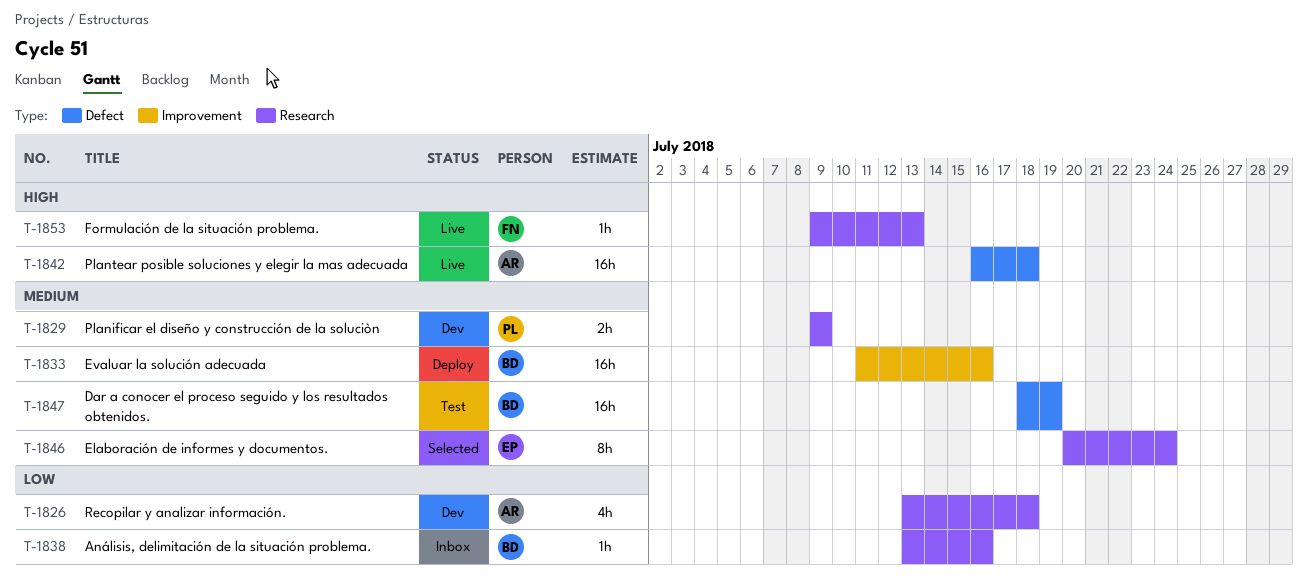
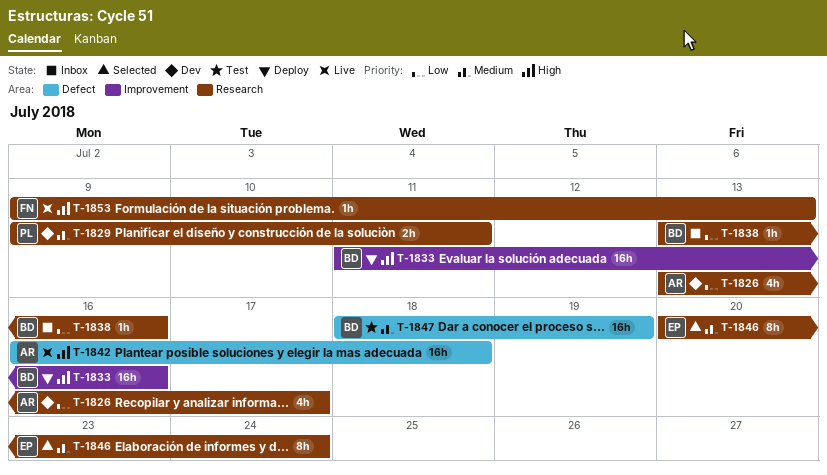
T-1826, due: Jul 18 -> Jul 17
T-1829, due: Jul 9 -> Jul 11
T-1833, priority: Medium -> High

